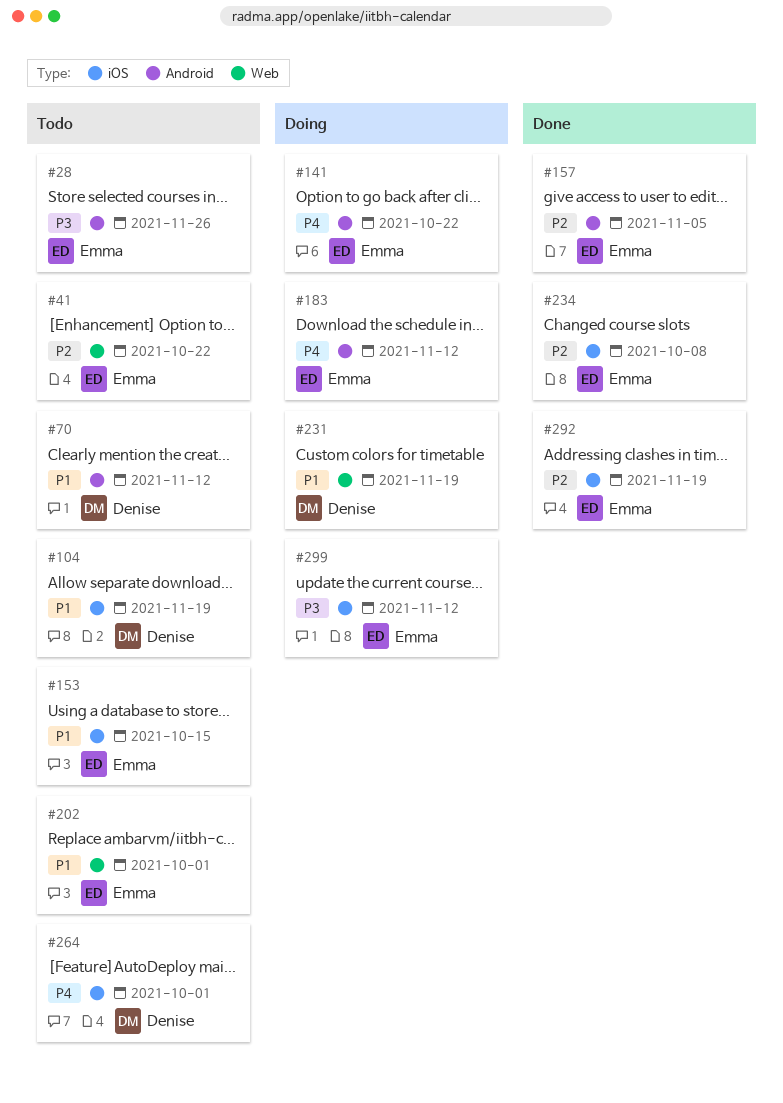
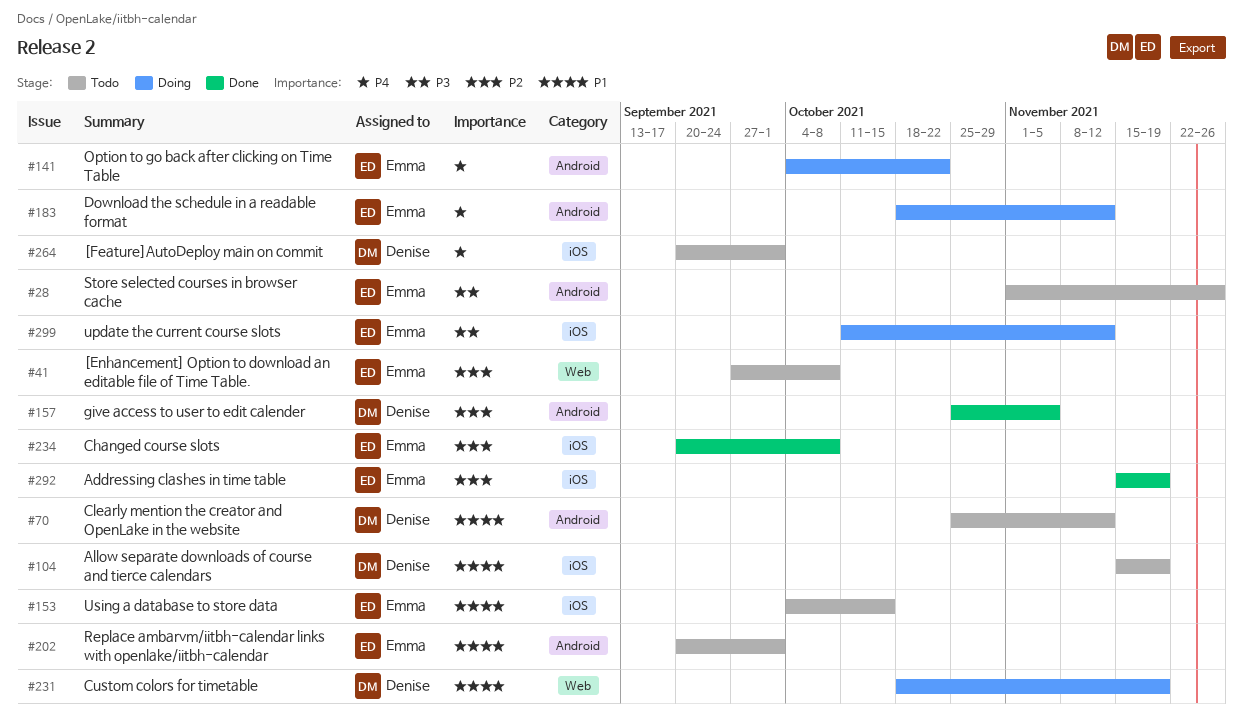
#41, due: Oct 22 -> Oct 8
#157, owner: Emma -> Denise
#202, label: Web -> Android

